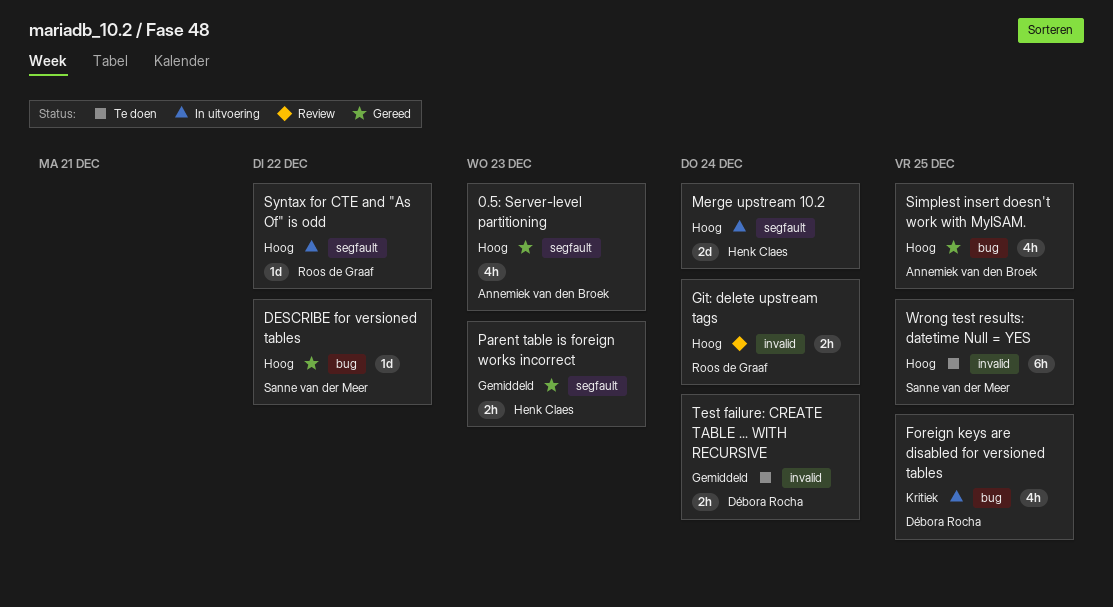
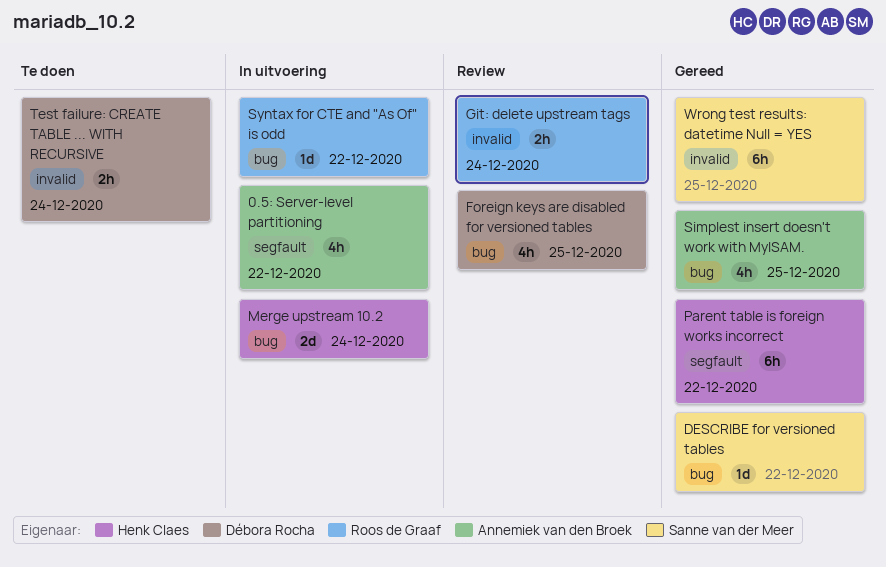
0.5: Server-level partitioning, status: Gereed -> In uitvoering
0.5: Server-level partitioning, due: Dec 23 -> Dec 22
Foreign keys are disabled for versioned tables, status: In uitvoering -> Review
Merge upstream 10.2, label: segfault -> bug
Parent table is foreign works incorrect, estimate: 2h -> 6h
Parent table is foreign works incorrect, due: Dec 23 -> Dec 22
Syntax for CTE and "As Of" is odd, label: segfault -> bug
Wrong test results: datetime Null = YES, status: Te doen -> Gereed

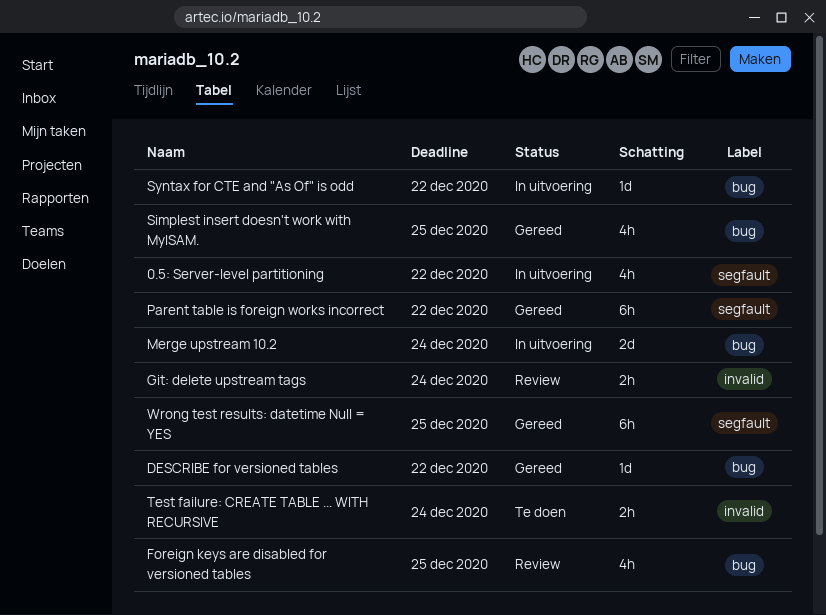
Wrong test results: datetime Null = YES, label: invalid -> segfault

